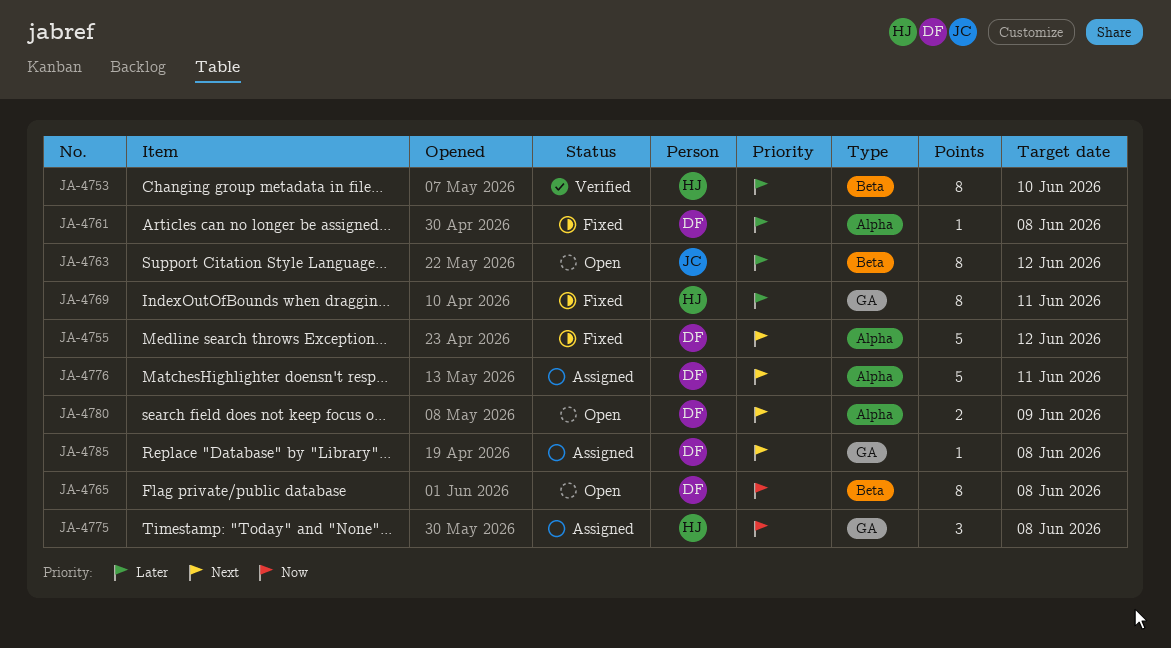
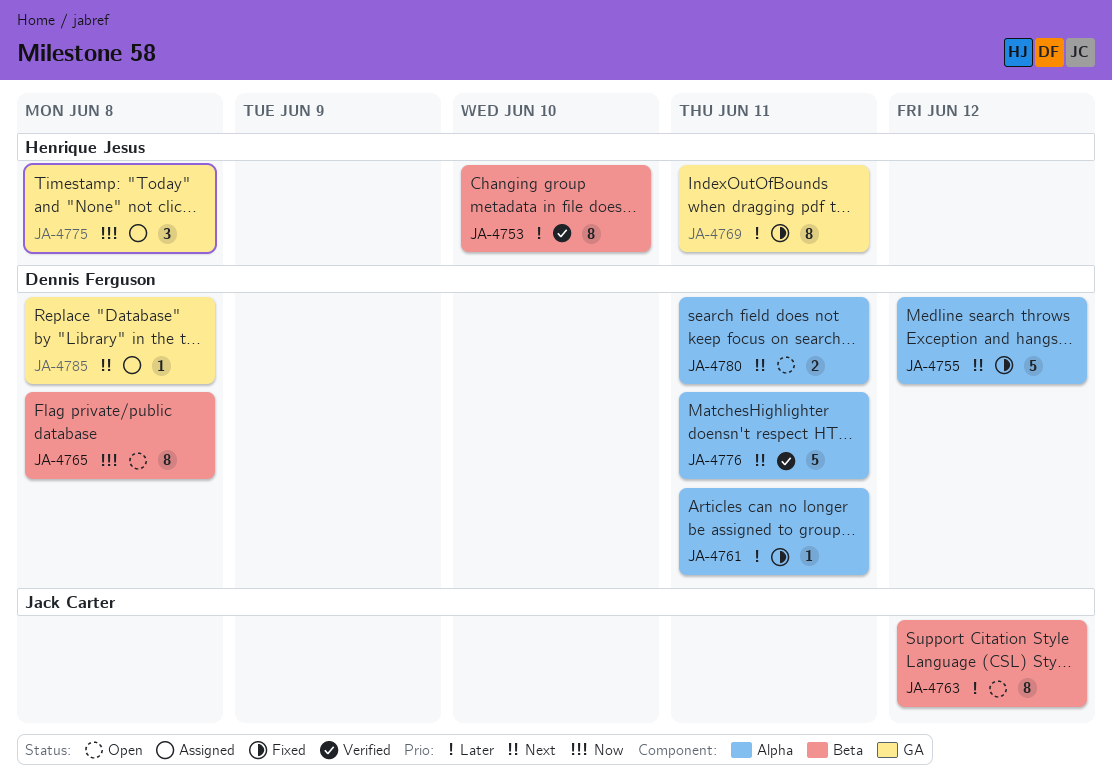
JA-4761, due: Jun 8 -> Jun 11
JA-4776, status: Assigned -> Verified
JA-4780, due: Jun 9 -> Jun 11

